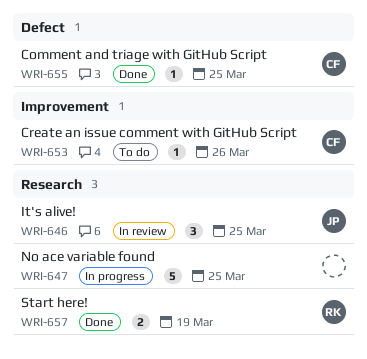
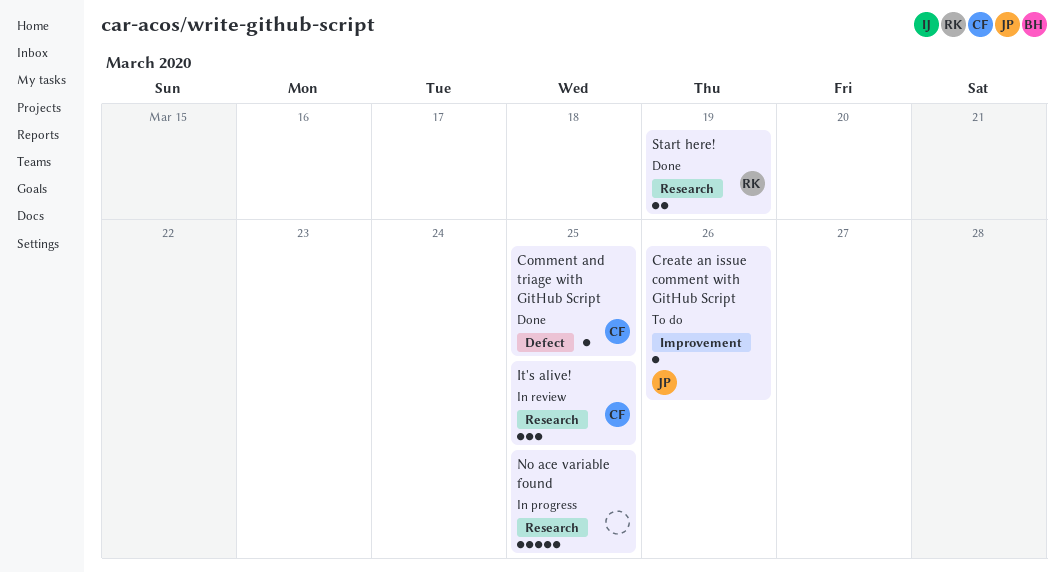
Create an issue comment with GitHub Script, owner: CF -> JP
It's alive!, owner: JP -> CF

